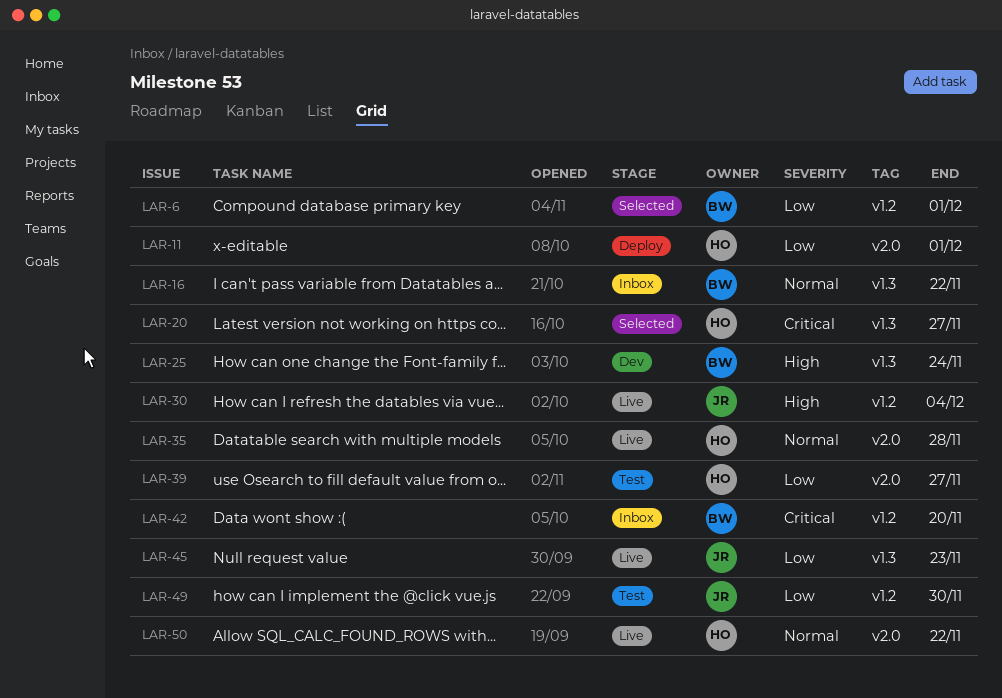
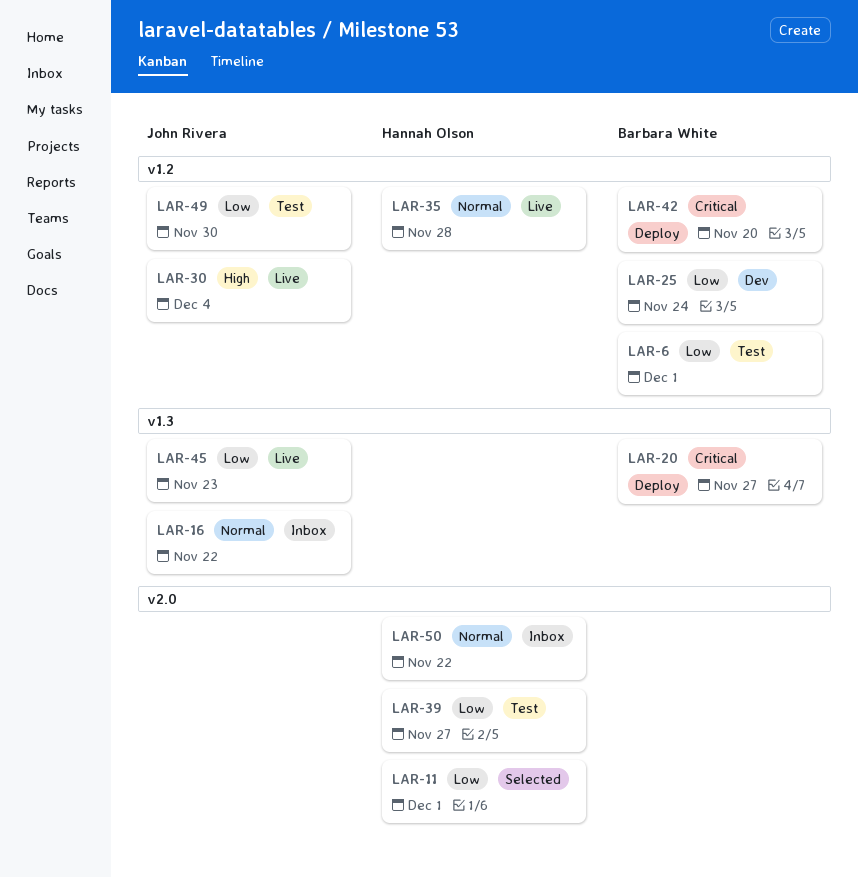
LAR-6, status: Selected -> Test
LAR-11, status: Deploy -> Selected
LAR-16, owner: Barbara White -> John Rivera
LAR-20, status: Selected -> Deploy
LAR-20, owner: Hannah Olson -> Barbara White
LAR-25, priority: High -> Low
LAR-25, label: v1.3 -> v1.2
LAR-35, label: v2.0 -> v1.2
LAR-42, status: Inbox -> Deploy
LAR-50, status: Live -> Inbox

